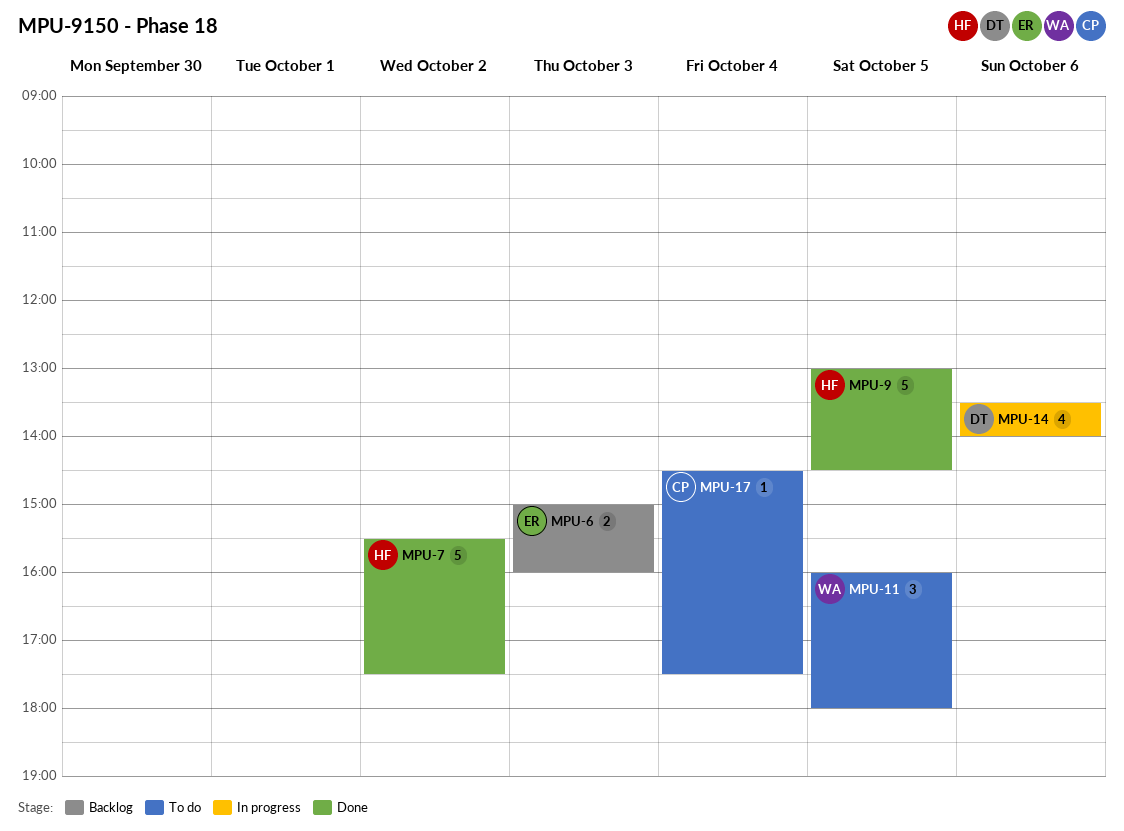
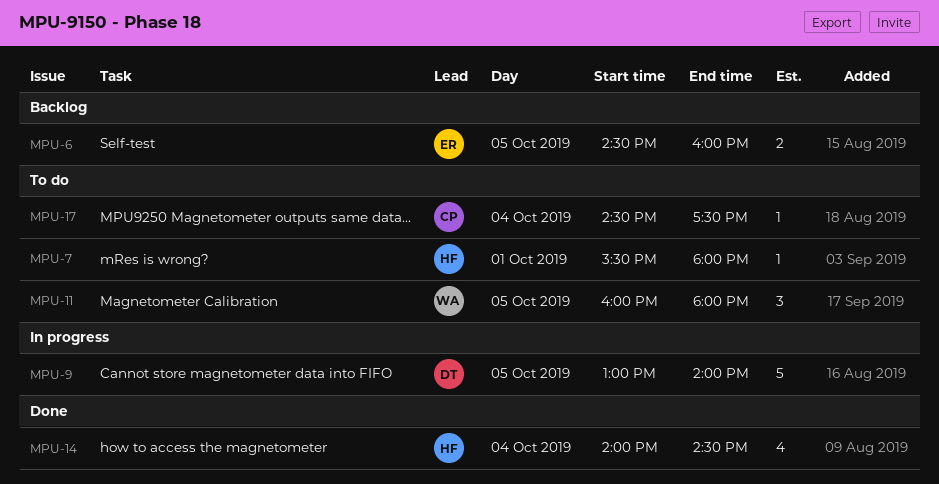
MPU-6, day: Oct 3 -> Oct 5
MPU-6, begins: 15:00 -> 14:30
MPU-7, status: Done -> To do
MPU-7, estimate: 5 -> 1
MPU-7, day: Oct 2 -> Oct 1
MPU-7, ends: 17:30 -> 18:00
MPU-9, status: Done -> In progress
MPU-9, owner: HF -> DT
MPU-9, ends: 14:30 -> 14:00
MPU-14, status: In progress -> Done
MPU-14, owner: DT -> HF
MPU-14, day: Oct 6 -> Oct 4
MPU-14, begins: 13:30 -> 14:00
MPU-14, ends: 14:00 -> 14:30

